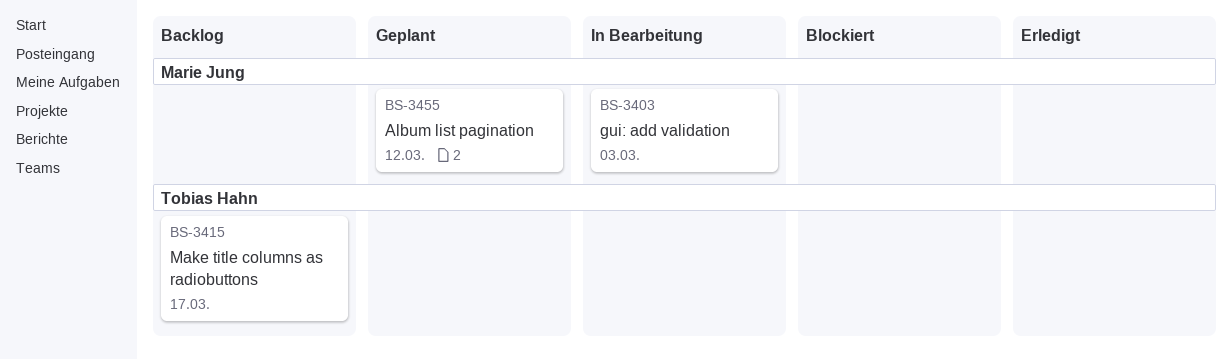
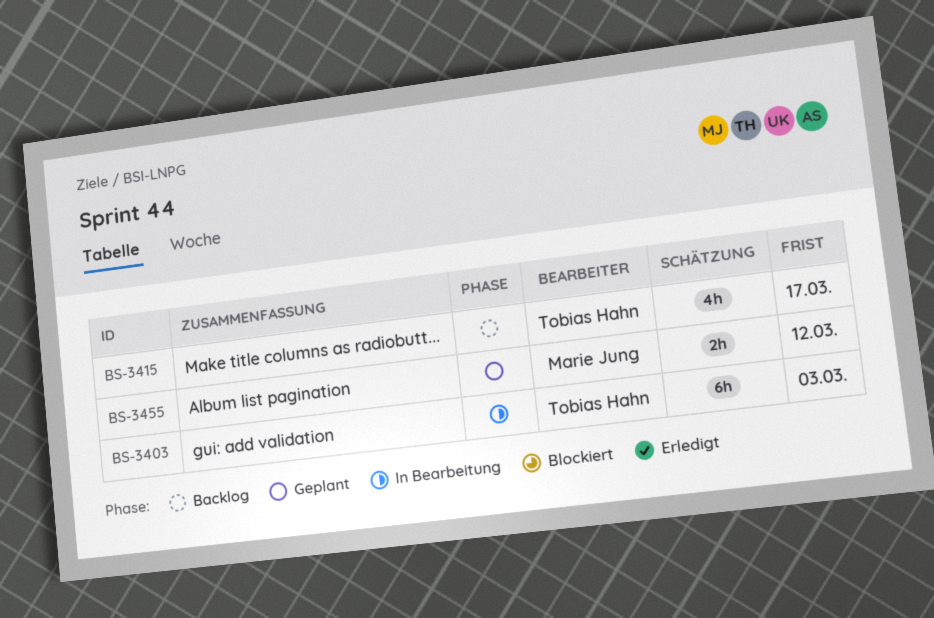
BS-3403, owner: Marie Jung -> Tobias Hahn

